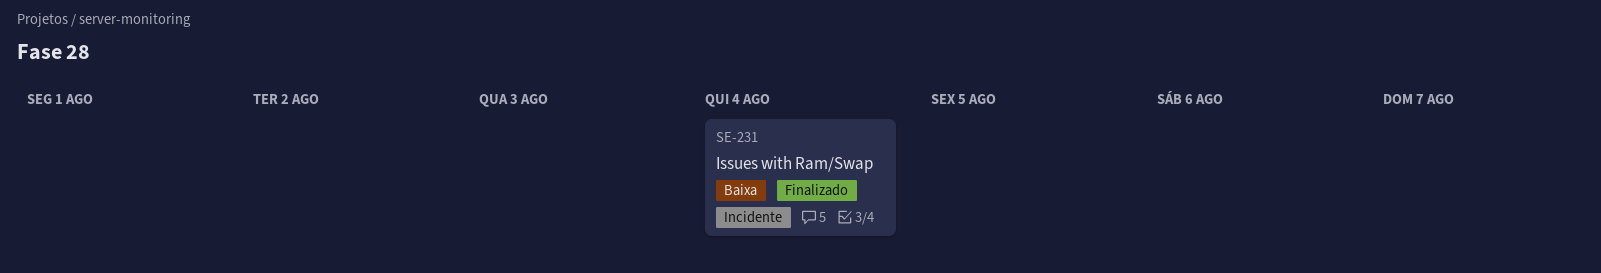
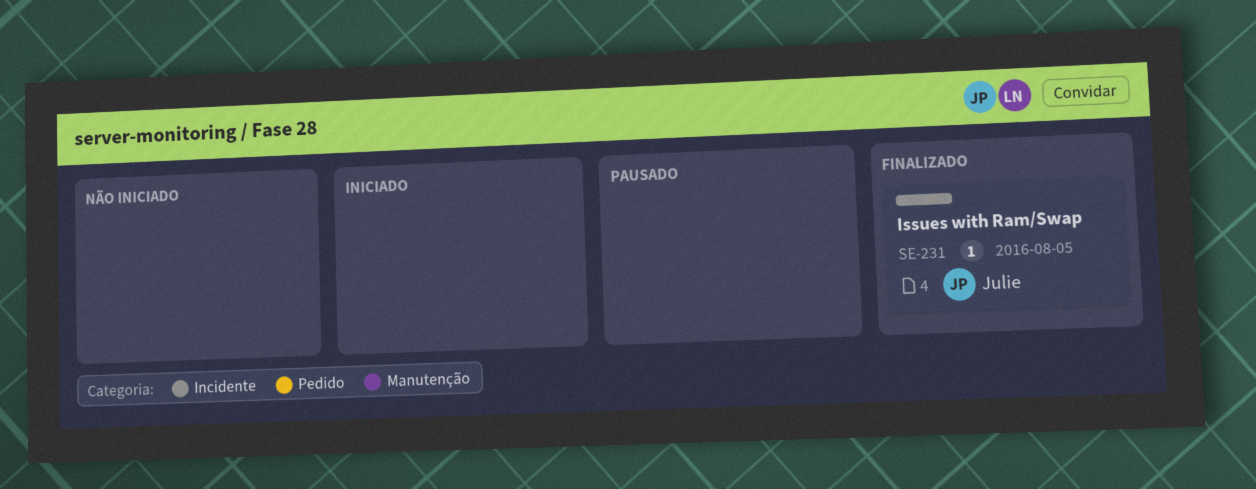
SE-231, due: Aug 4 -> Aug 5

